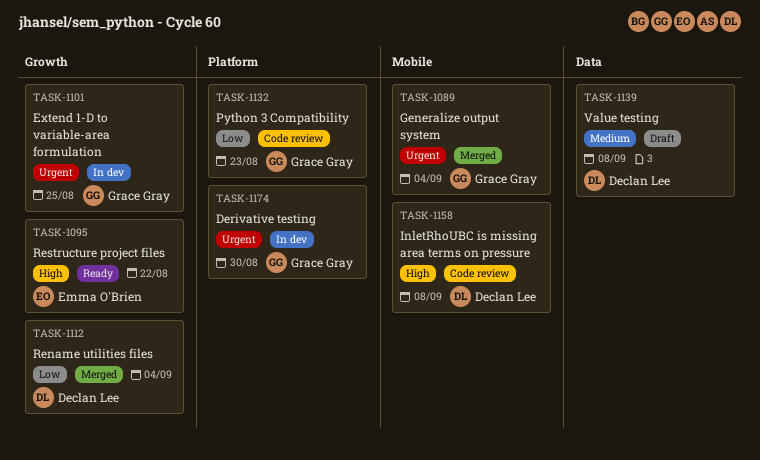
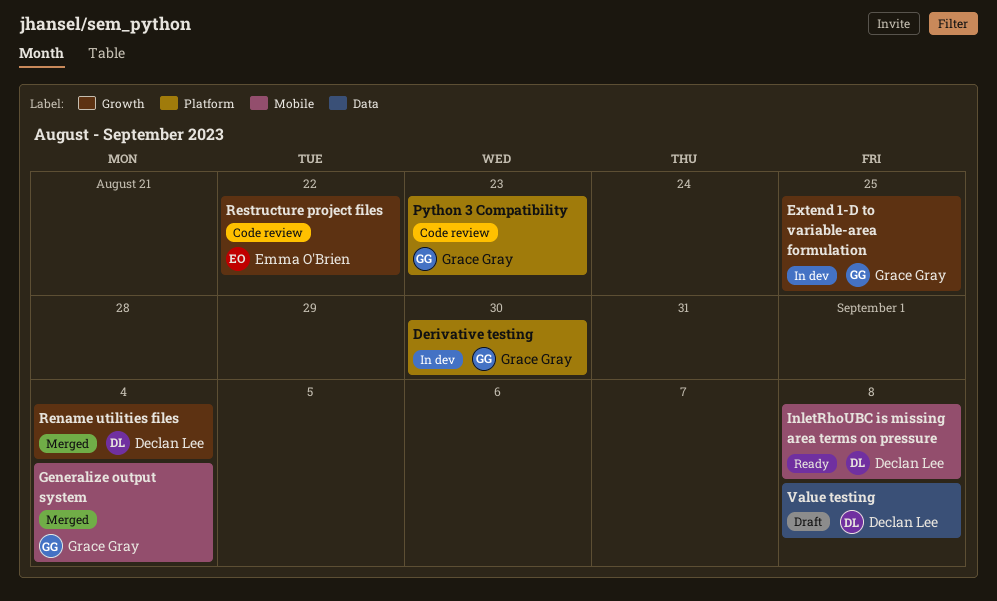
InletRhoUBC is missing area terms on pressure, status: Code review -> Ready
Restructure project files, status: Ready -> Code review

